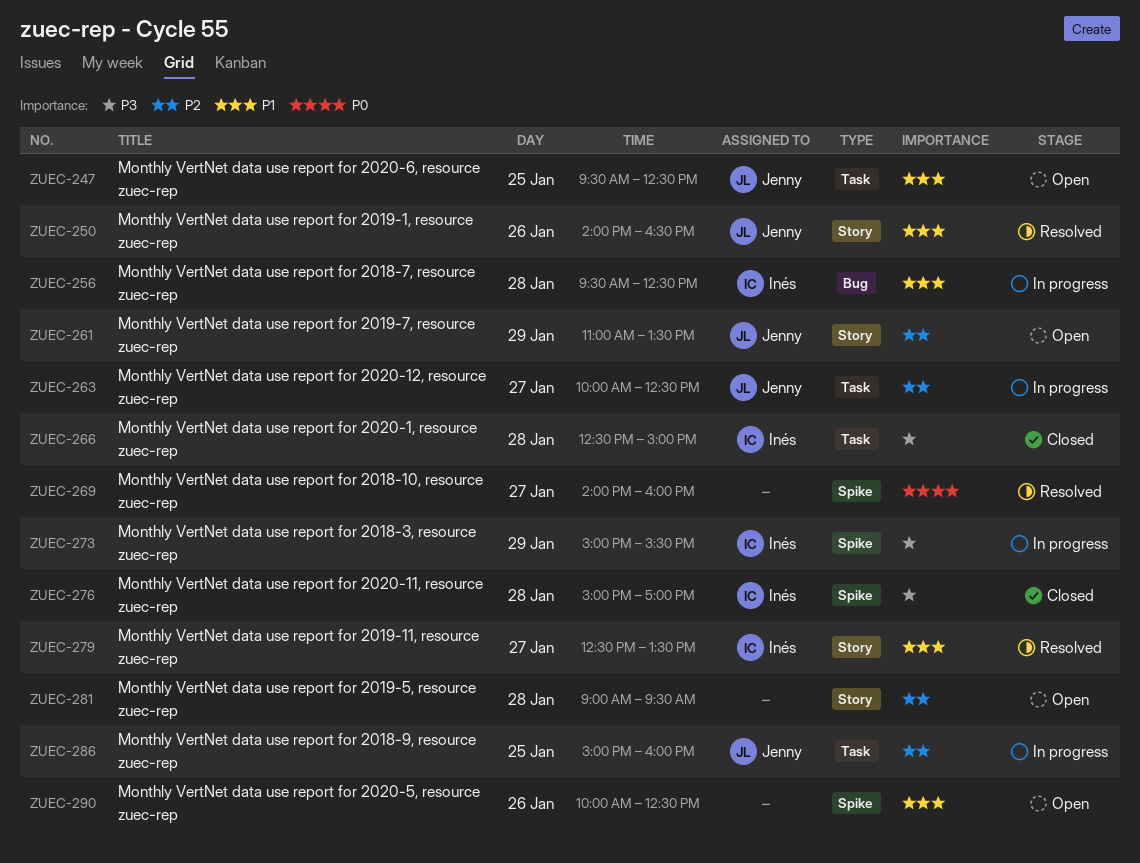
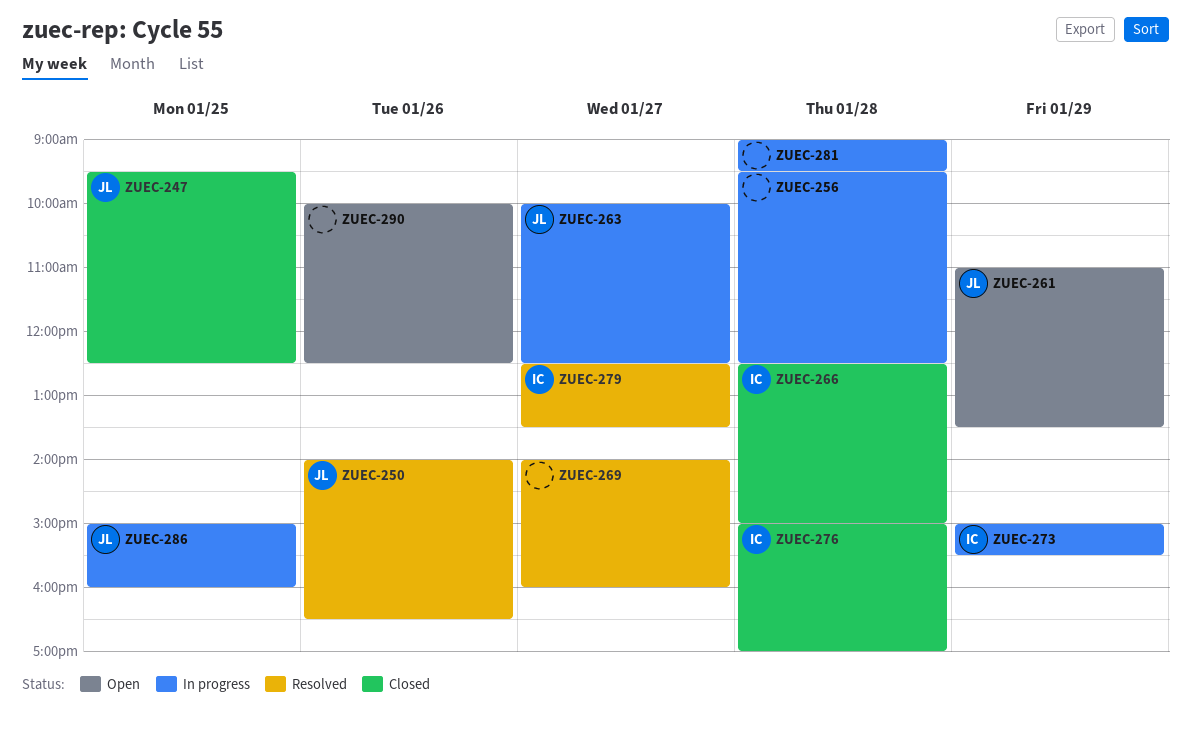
ZUEC-247, status: Open -> Closed
ZUEC-256, owner: Inés -> none
ZUEC-281, status: Open -> In progress

